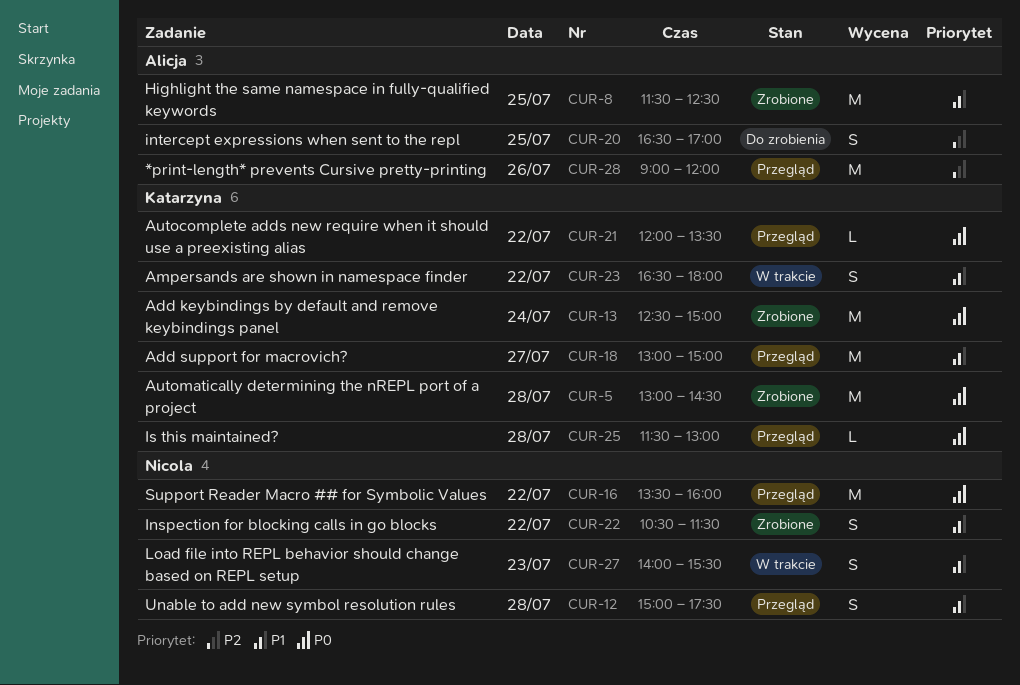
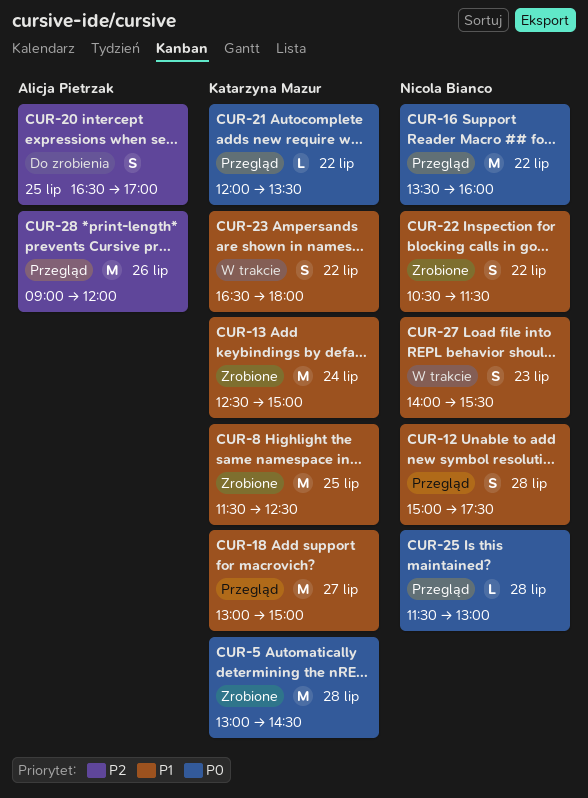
CUR-8, owner: Alicja Pietrzak -> Katarzyna Mazur
CUR-13, priority: P0 -> P1
CUR-25, owner: Katarzyna Mazur -> Nicola Bianco

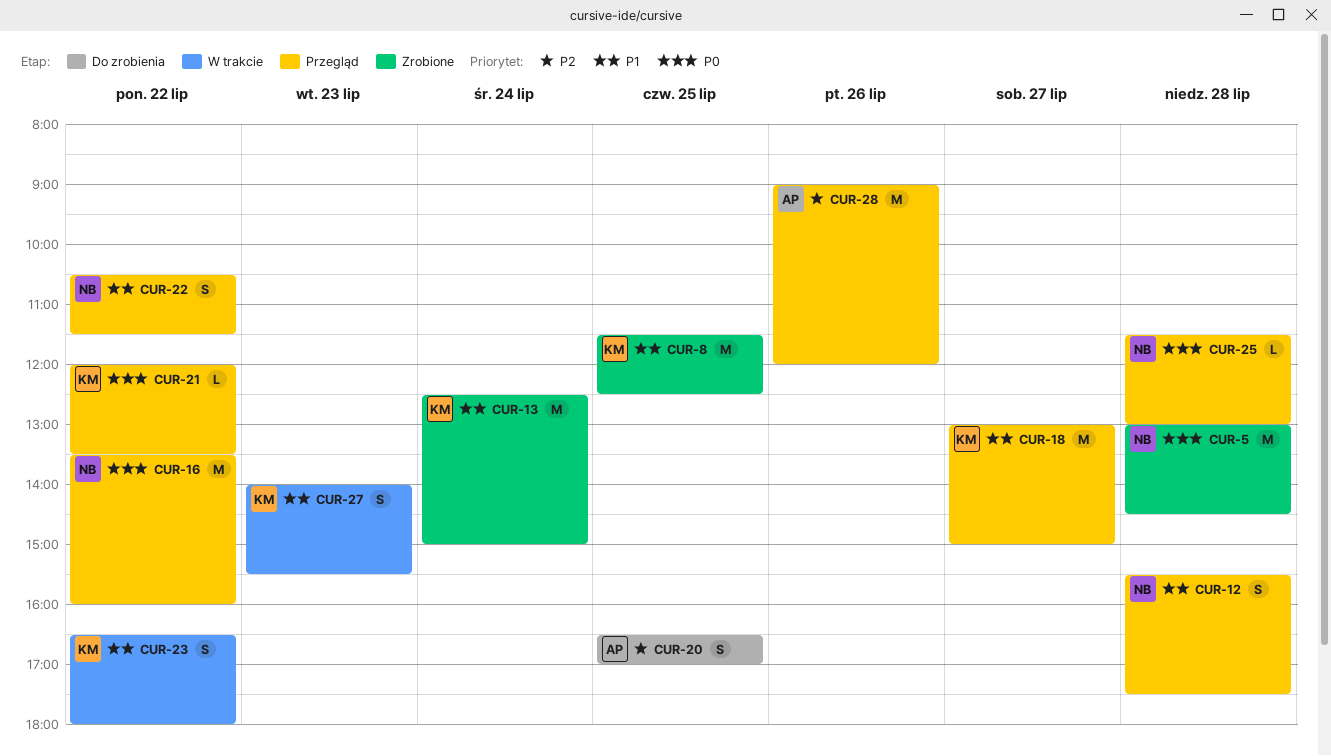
CUR-5, owner: Katarzyna Mazur -> Nicola Bianco
CUR-12, begins: 15:00 -> 15:30
CUR-22, status: Zrobione -> Przegląd
CUR-27, owner: Nicola Bianco -> Katarzyna Mazur

